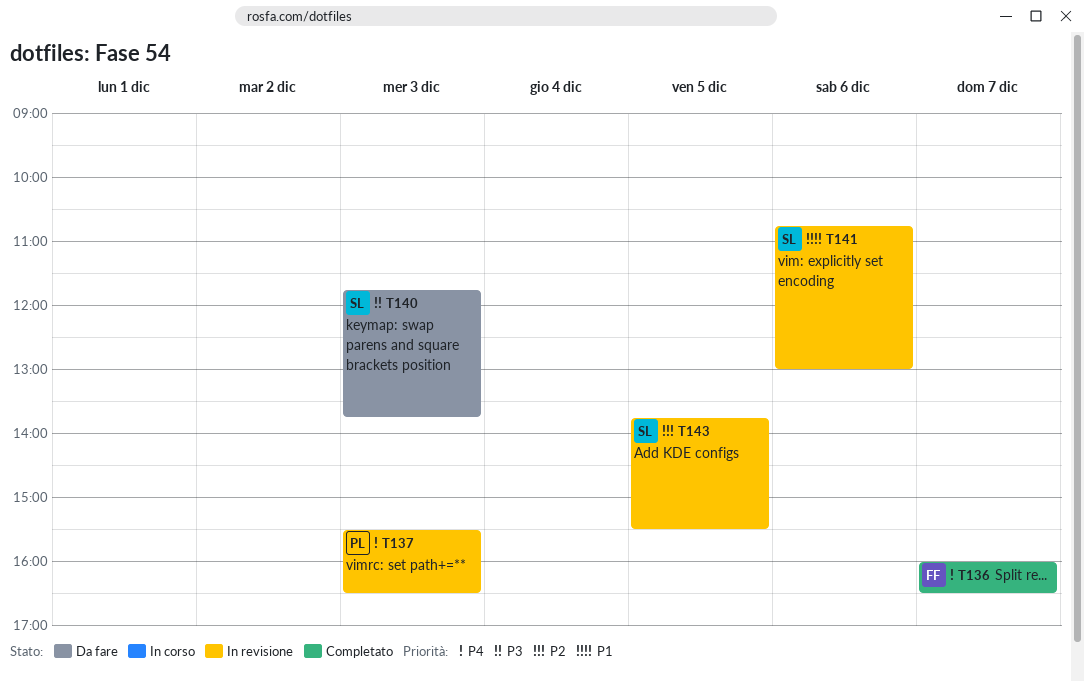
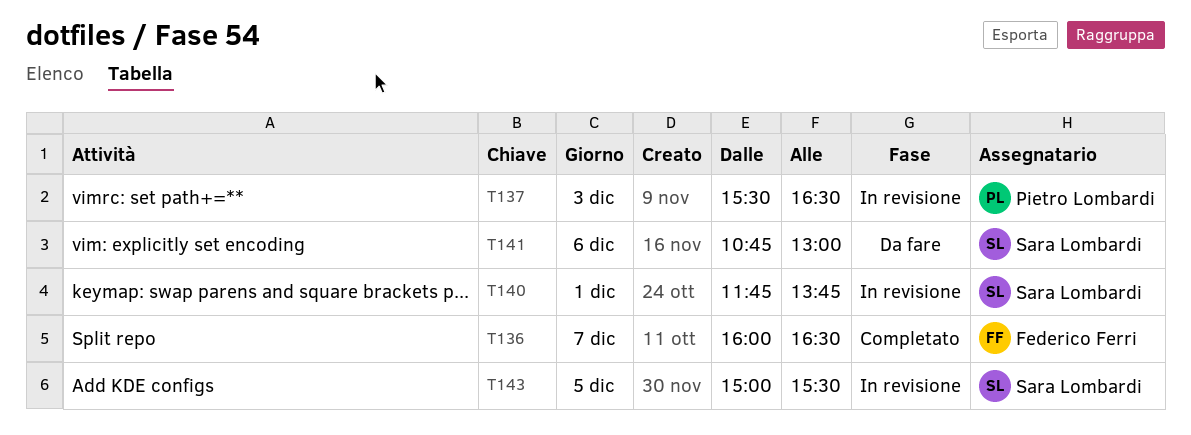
T140, status: Da fare -> In revisione
T140, day: Dec 3 -> Dec 1
T141, status: In revisione -> Da fare
T143, begins: 13:45 -> 15:00

